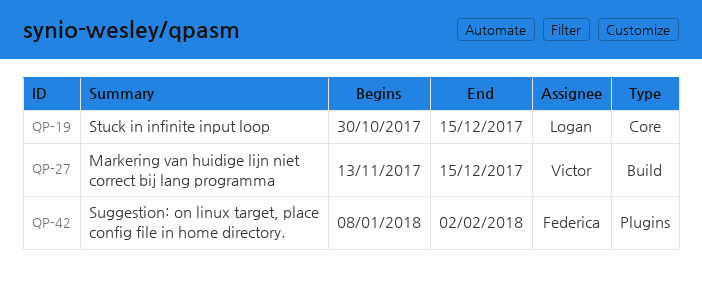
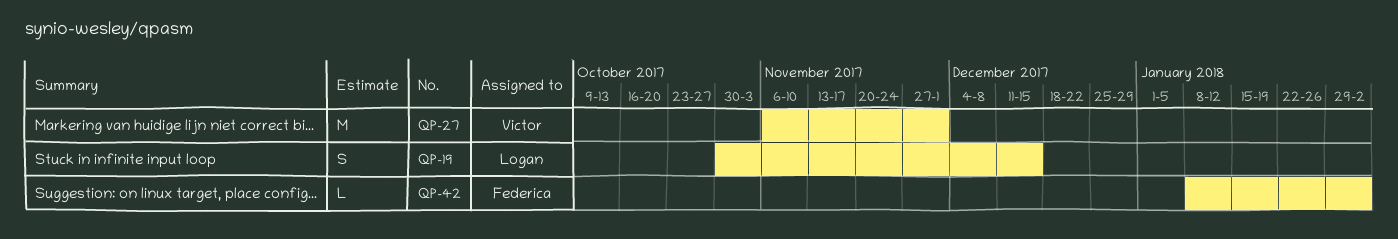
QP-27, start: Nov 13 -> Nov 6
QP-27, due: Dec 15 -> Dec 1

